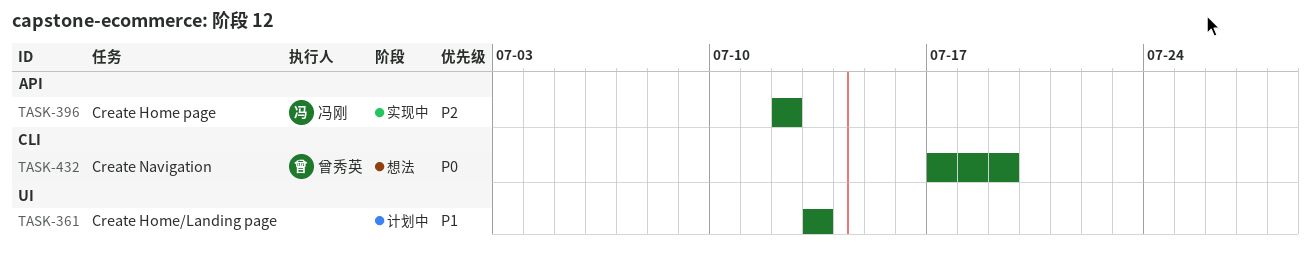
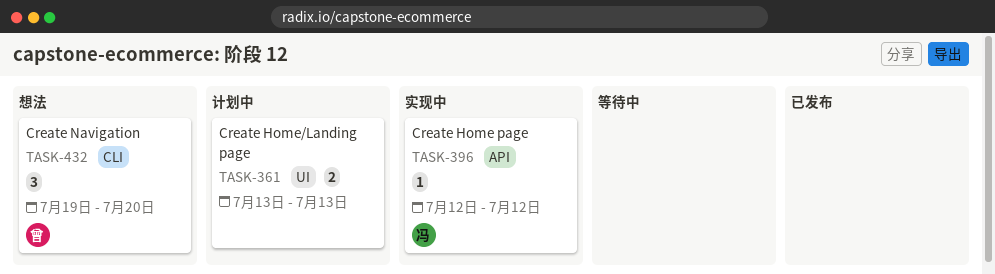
TASK-432, start: Jul 17 -> Jul 19
TASK-432, due: Jul 19 -> Jul 20

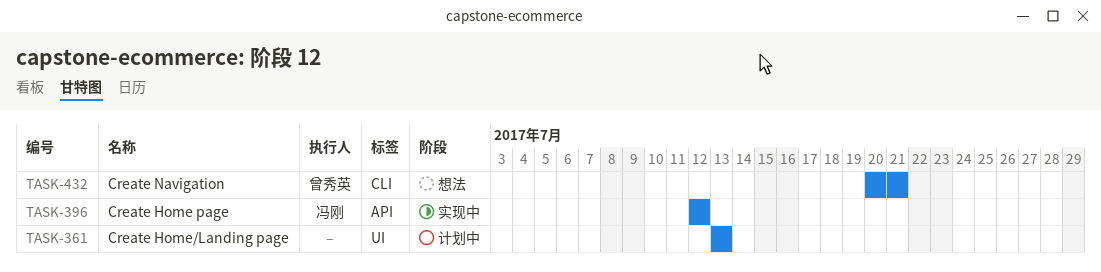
TASK-432, start: Jul 19 -> Jul 20
TASK-432, due: Jul 20 -> Jul 21

